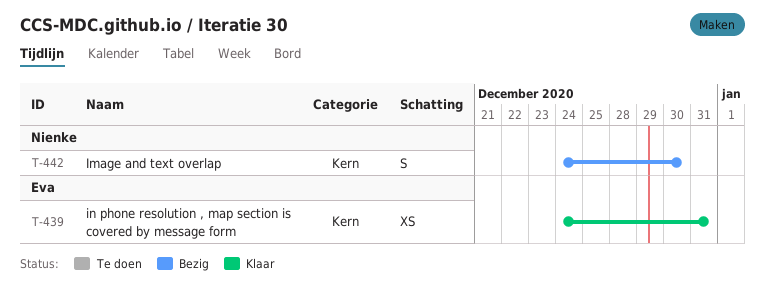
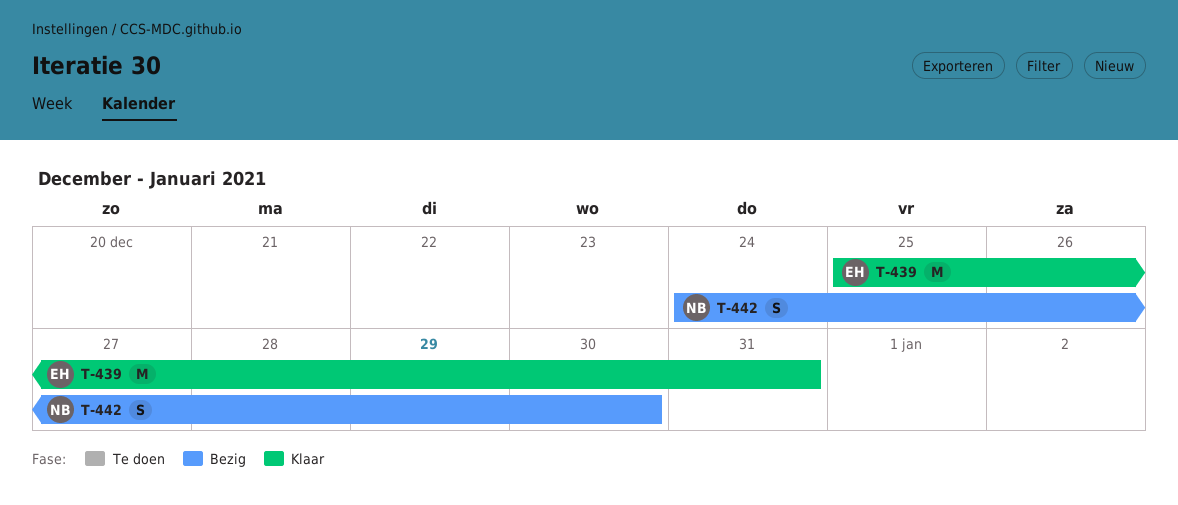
T-439, estimate: XS -> M
T-439, start: Dec 24 -> Dec 25

